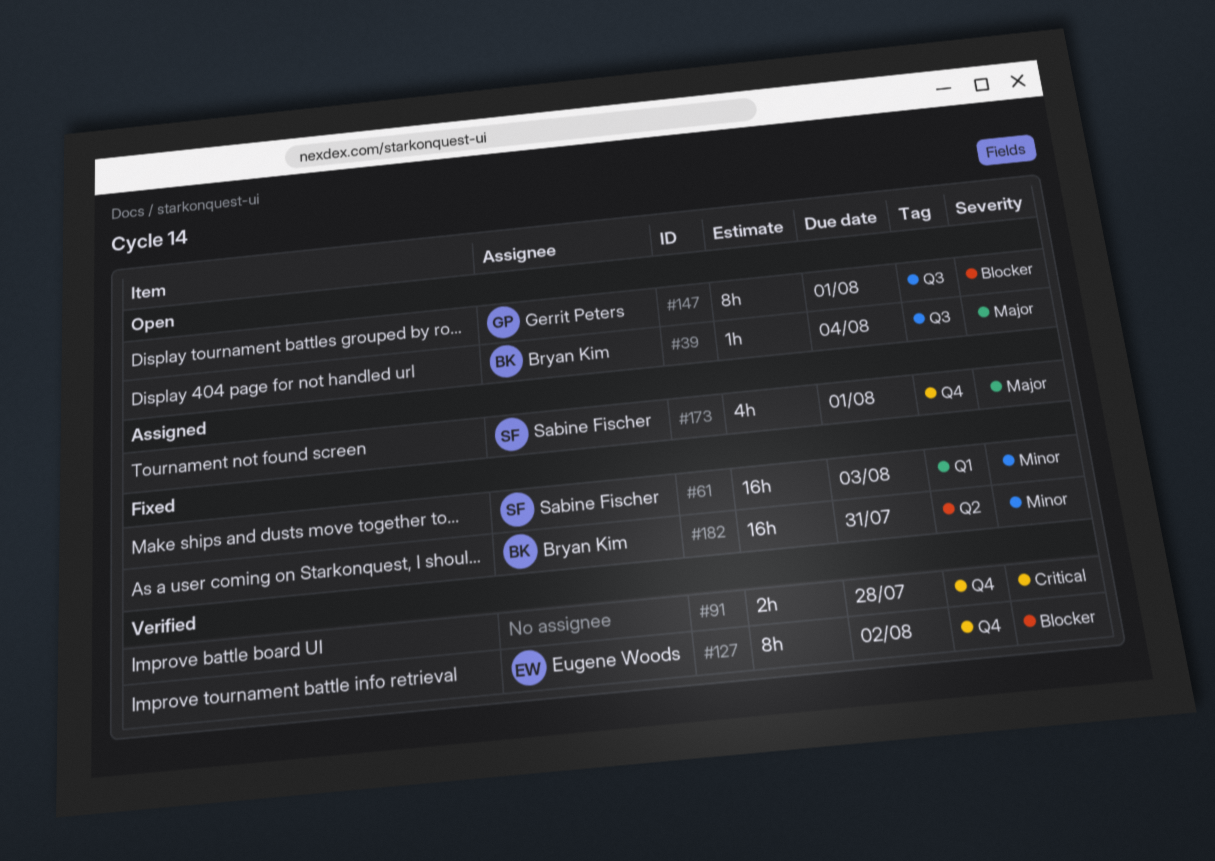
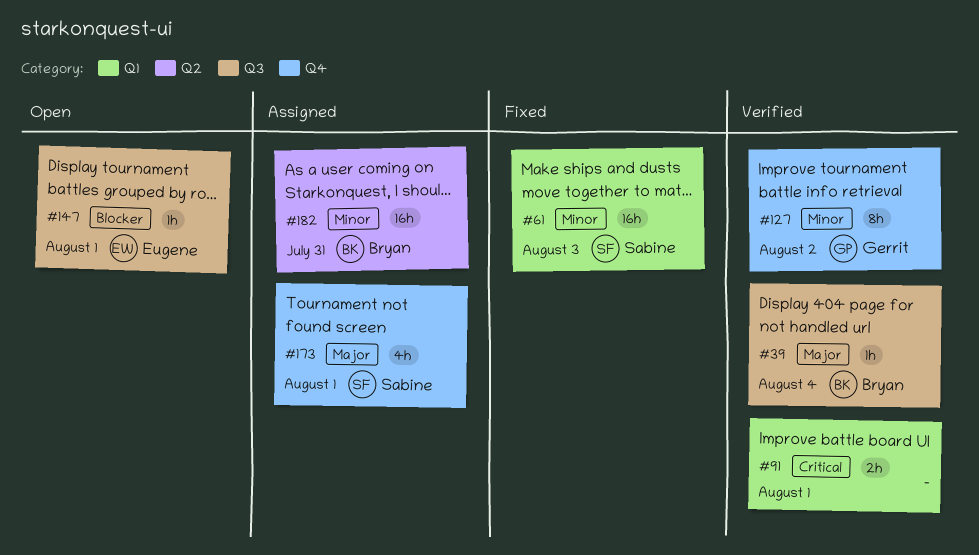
#39, status: Open -> Verified
#91, label: Q4 -> Q1
#91, due: Jul 28 -> Aug 1
#127, owner: Eugene Woods -> Gerrit Peters
#127, priority: Blocker -> Minor
#147, owner: Gerrit Peters -> Eugene Woods
#147, estimate: 8h -> 1h
#182, status: Fixed -> Assigned

